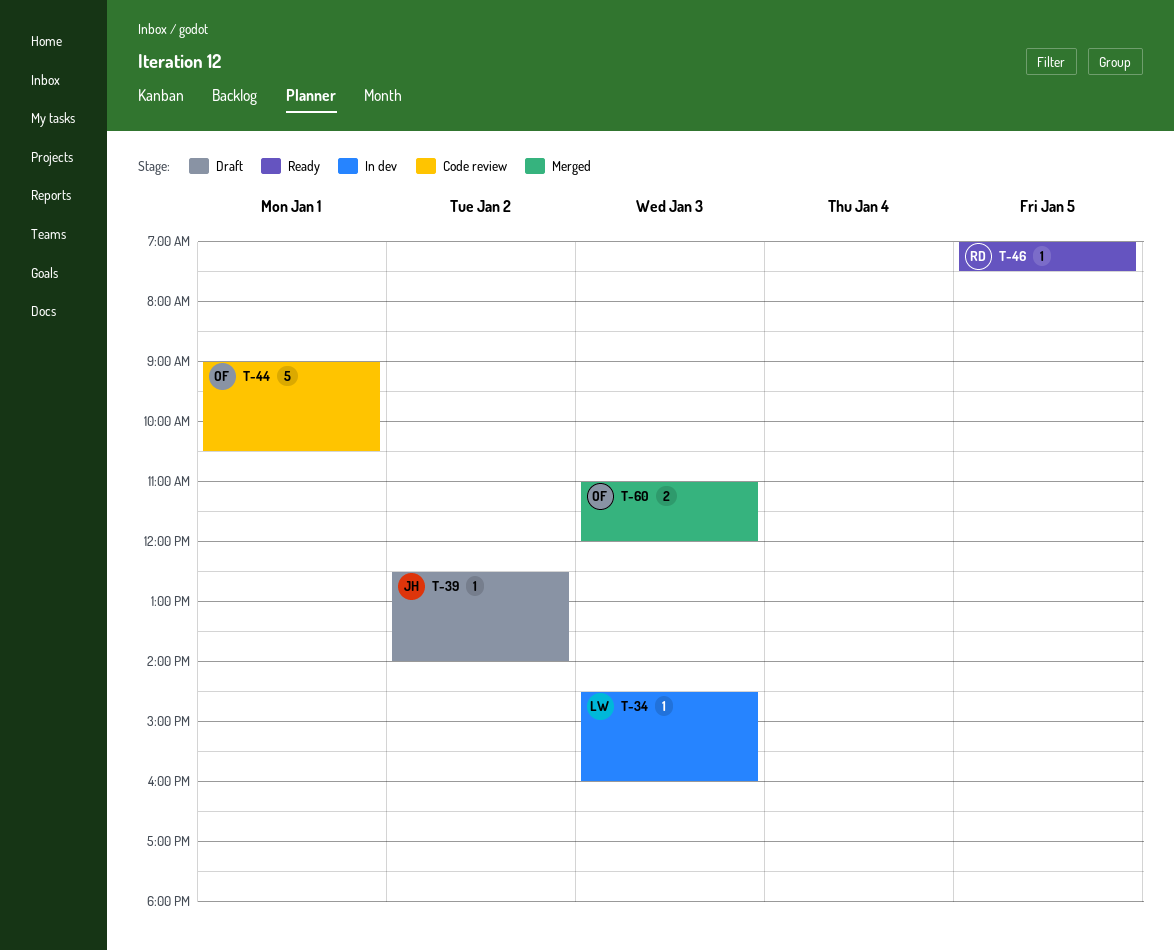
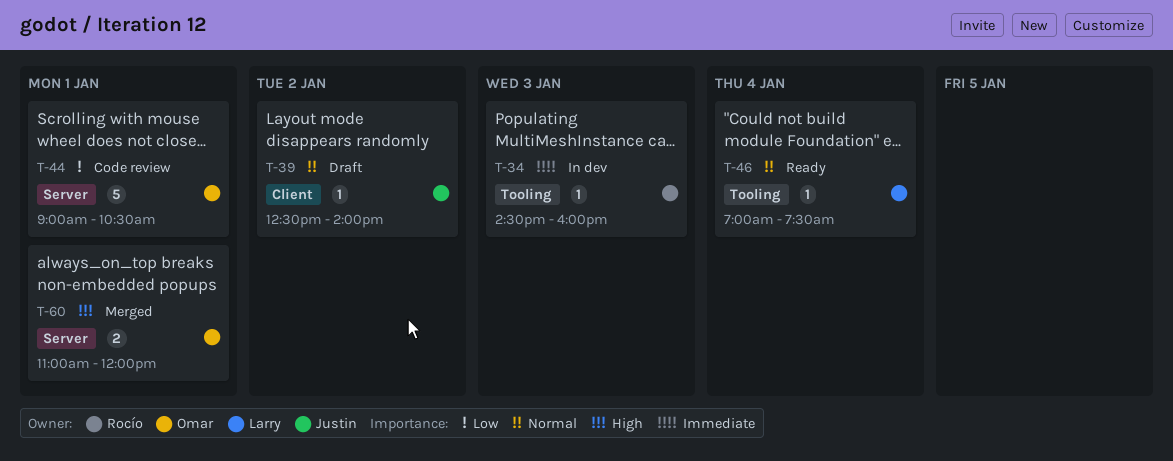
T-34, owner: Larry -> Rocío
T-46, owner: Rocío -> Larry
T-46, day: Jan 5 -> Jan 4
T-60, day: Jan 3 -> Jan 1

